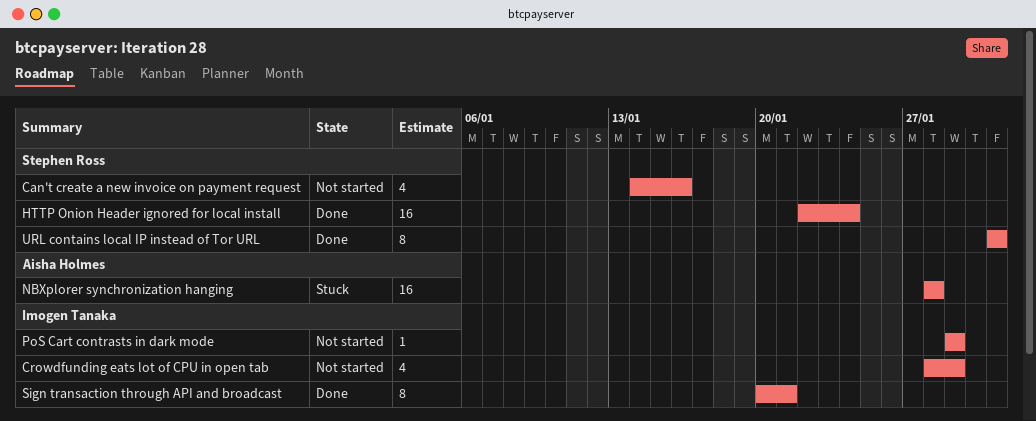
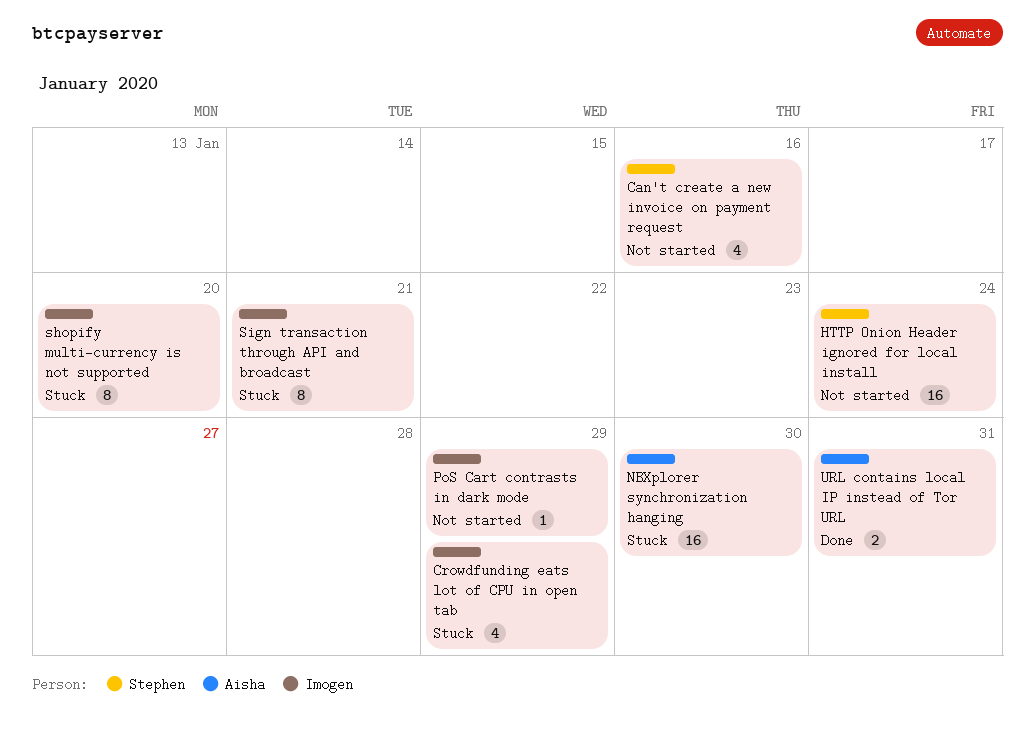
Crowdfunding eats lot of CPU in open tab, status: Not started -> Stuck
HTTP Onion Header ignored for local install, status: Done -> Not started
NBXplorer synchronization hanging, due: Jan 28 -> Jan 30
shopify multi-currency is not supported: none -> present
Sign transaction through API and broadcast, status: Done -> Stuck
URL contains local IP instead of Tor URL, owner: Stephen Ross -> Aisha Holmes
URL contains local IP instead of Tor URL, estimate: 8 -> 2

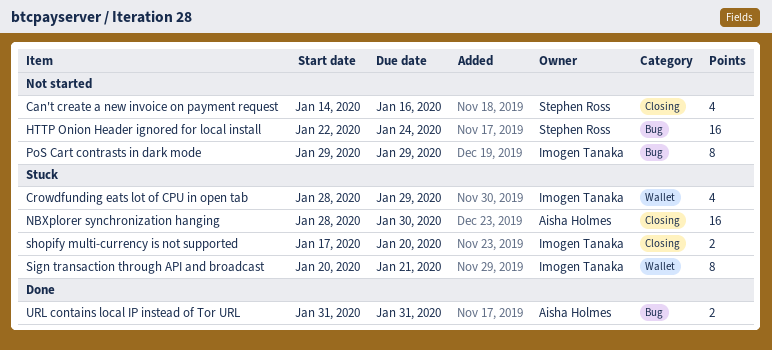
PoS Cart contrasts in dark mode, estimate: 1 -> 8
shopify multi-currency is not supported, estimate: 8 -> 2

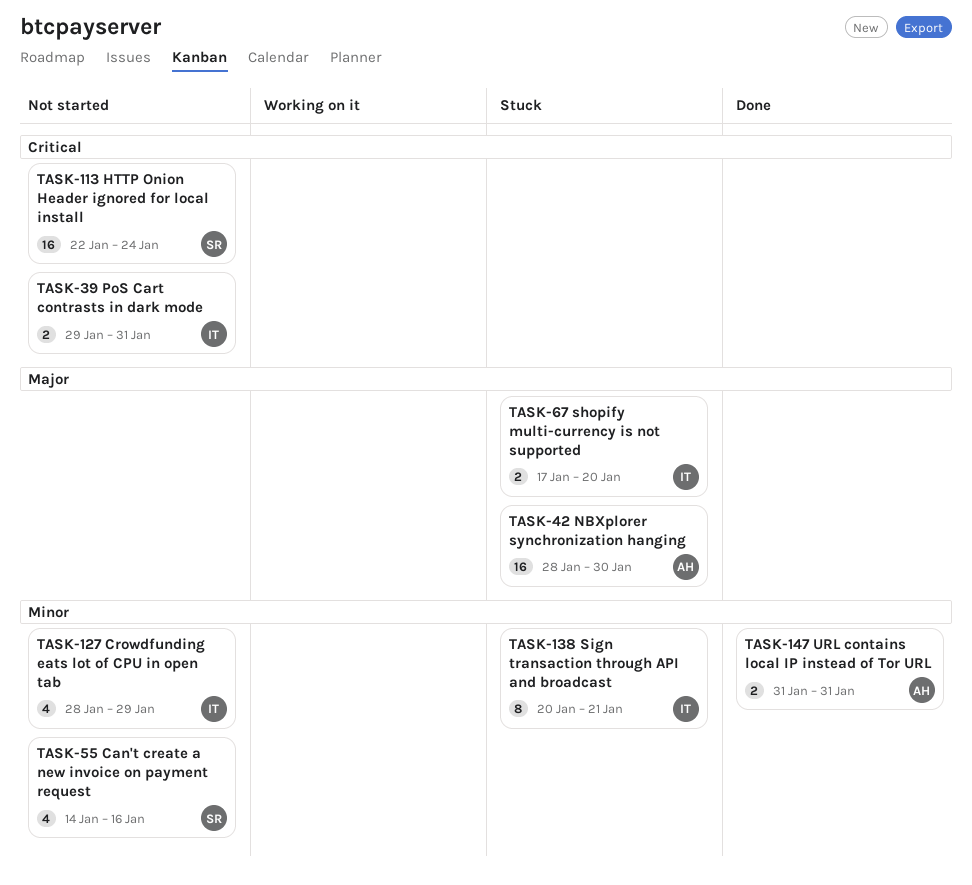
Crowdfunding eats lot of CPU in open tab, status: Stuck -> Not started
PoS Cart contrasts in dark mode, estimate: 8 -> 2
PoS Cart contrasts in dark mode, due: Jan 29 -> Jan 31

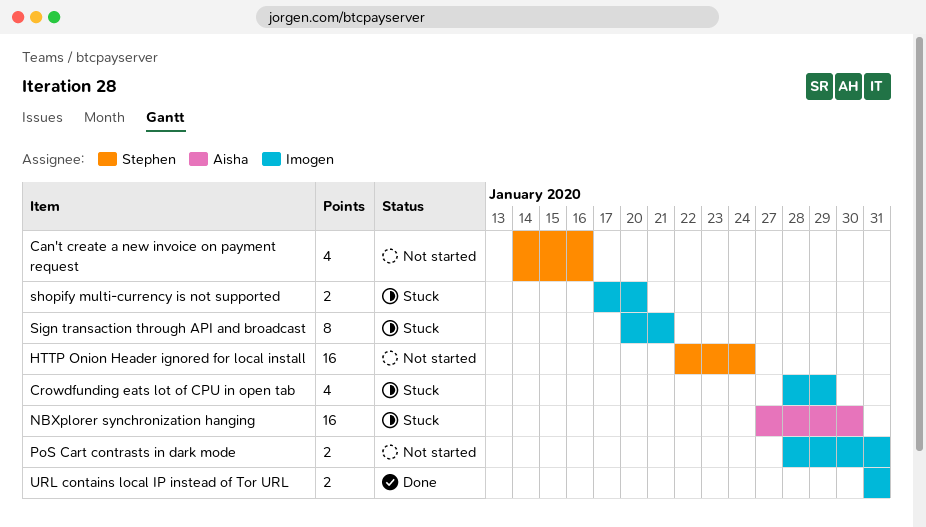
Crowdfunding eats lot of CPU in open tab, status: Not started -> Stuck
NBXplorer synchronization hanging, start: Jan 28 -> Jan 27
PoS Cart contrasts in dark mode, start: Jan 29 -> Jan 28
URL contains local IP instead of Tor URL, owner: Aisha -> Imogen

